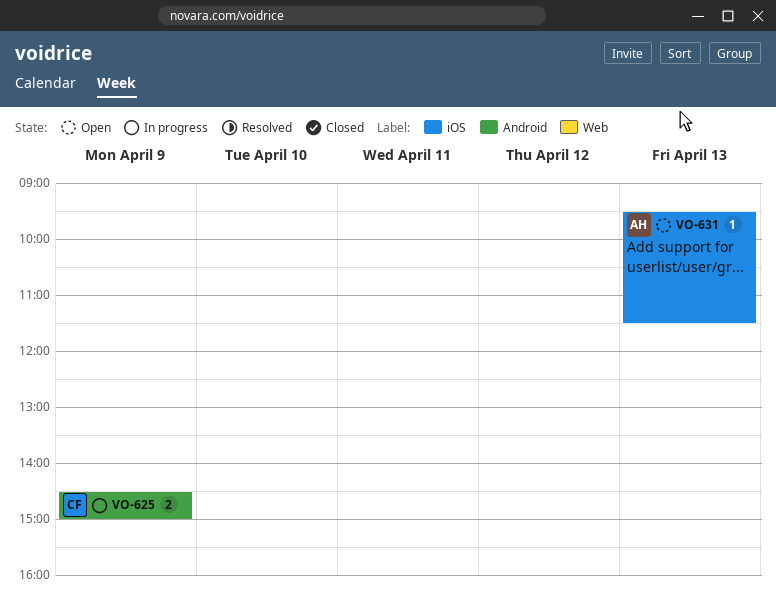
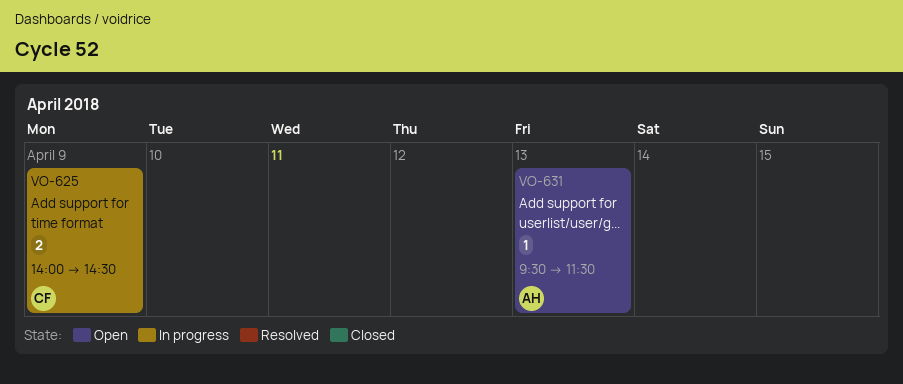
VO-625, begins: 14:30 -> 14:00
VO-625, ends: 15:00 -> 14:30

